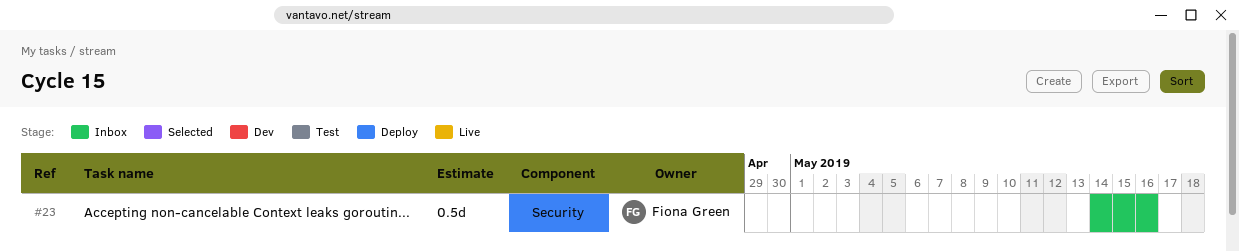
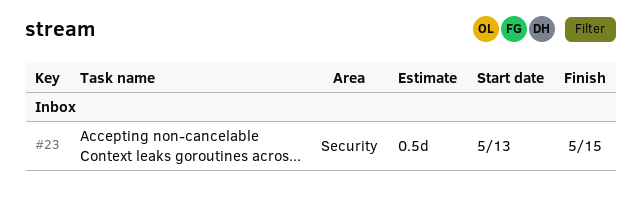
#23, start: May 14 -> May 13
#23, due: May 16 -> May 15

